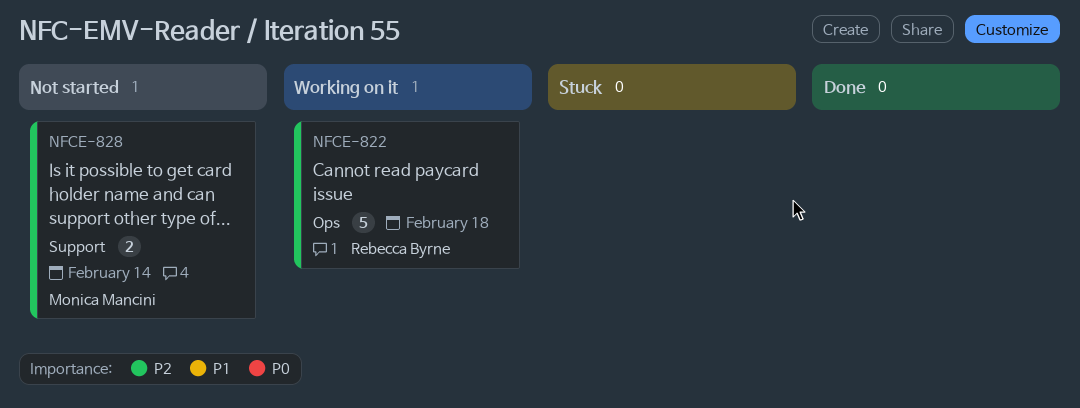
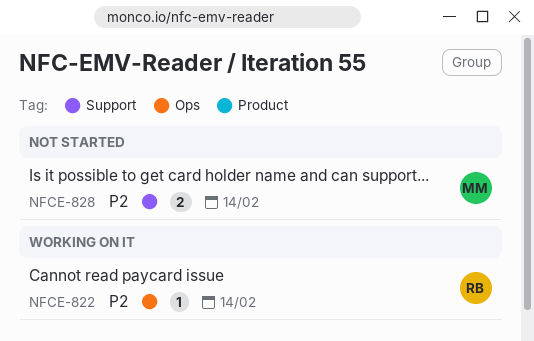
NFCE-822, estimate: 5 -> 1
NFCE-822, due: Feb 18 -> Feb 14

